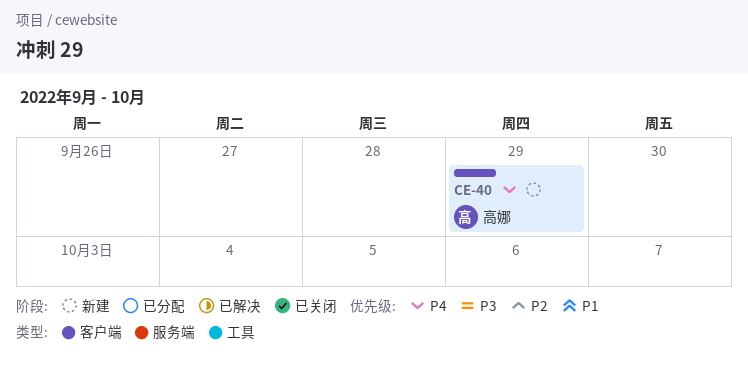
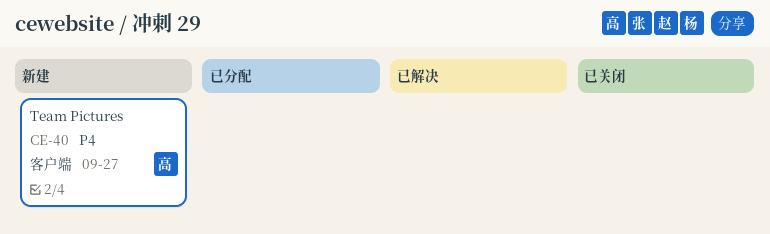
CE-40, due: Sep 29 -> Sep 27

